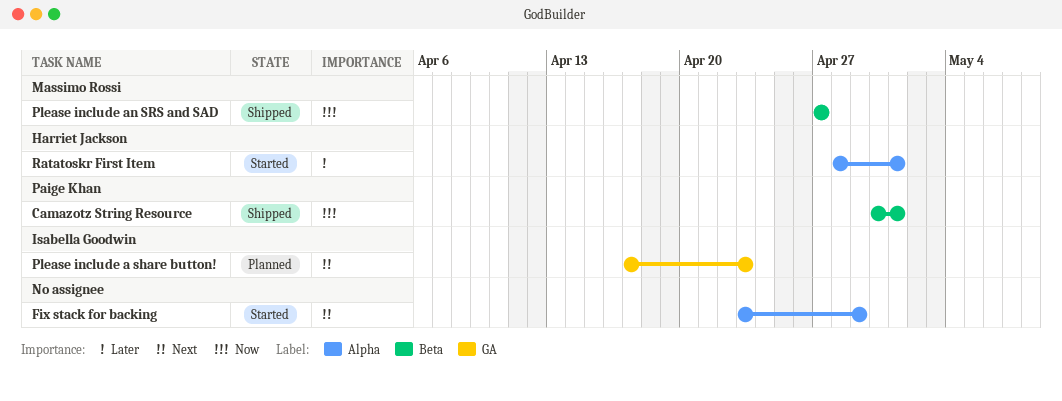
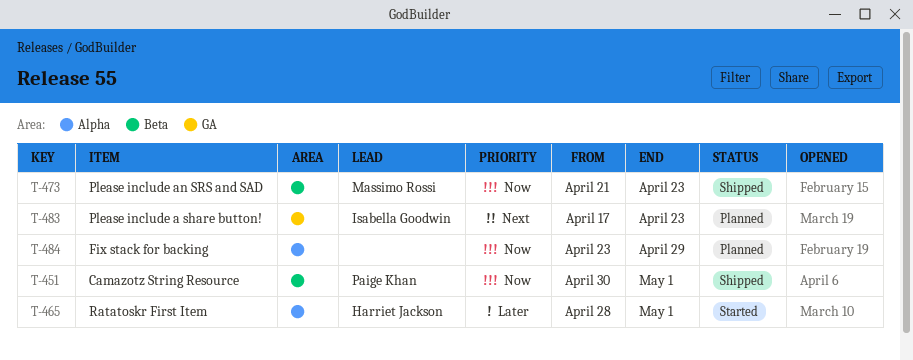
Fix stack for backing, status: Started -> Planned
Fix stack for backing, priority: Next -> Now
Please include an SRS and SAD, start: Apr 27 -> Apr 21
Please include an SRS and SAD, due: Apr 27 -> Apr 23

